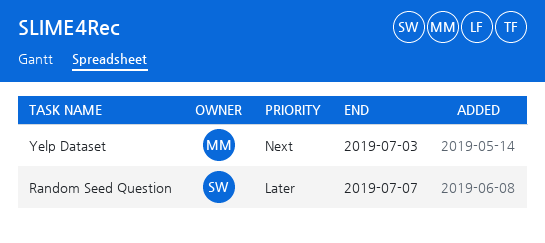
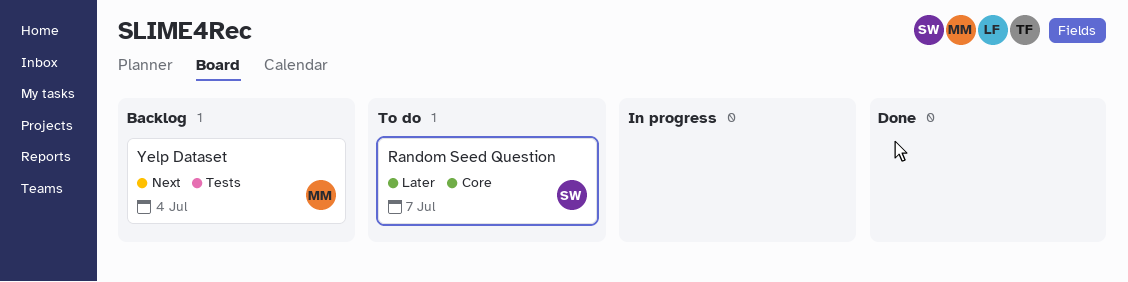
Yelp Dataset, due: Jul 3 -> Jul 4

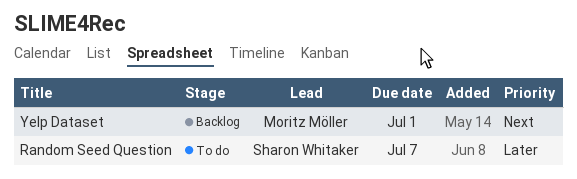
Yelp Dataset, due: Jul 4 -> Jul 1

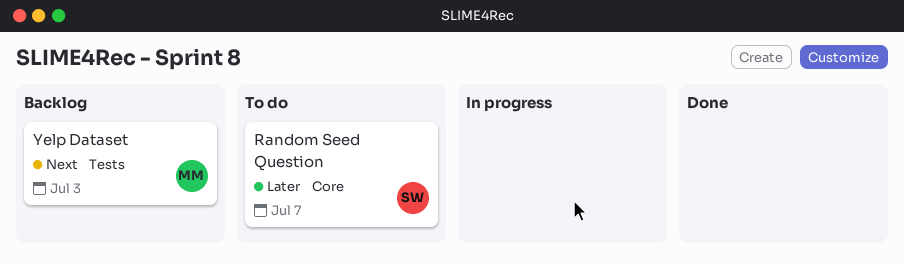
Yelp Dataset, due: Jul 1 -> Jul 3

